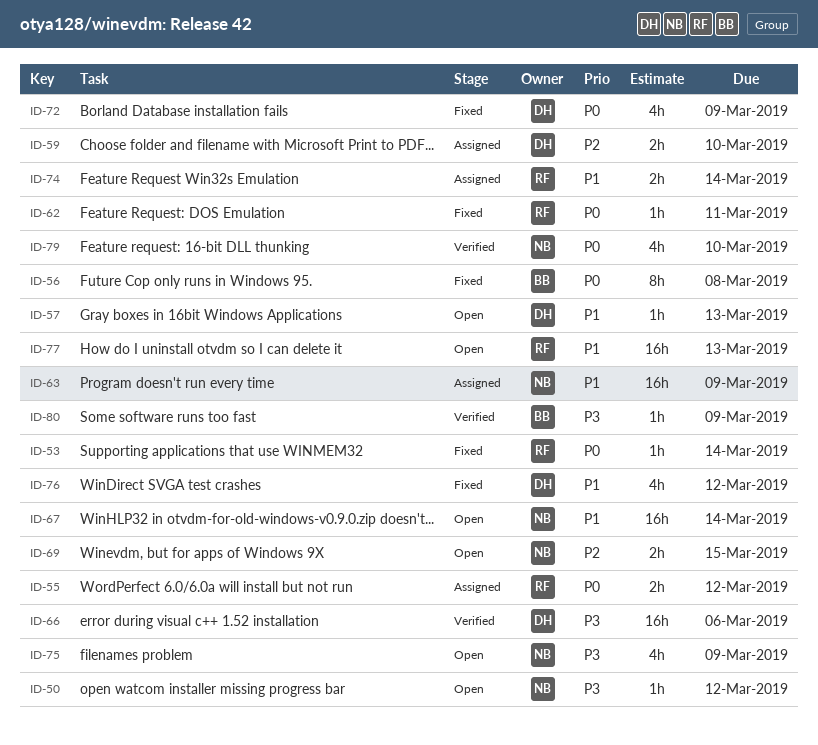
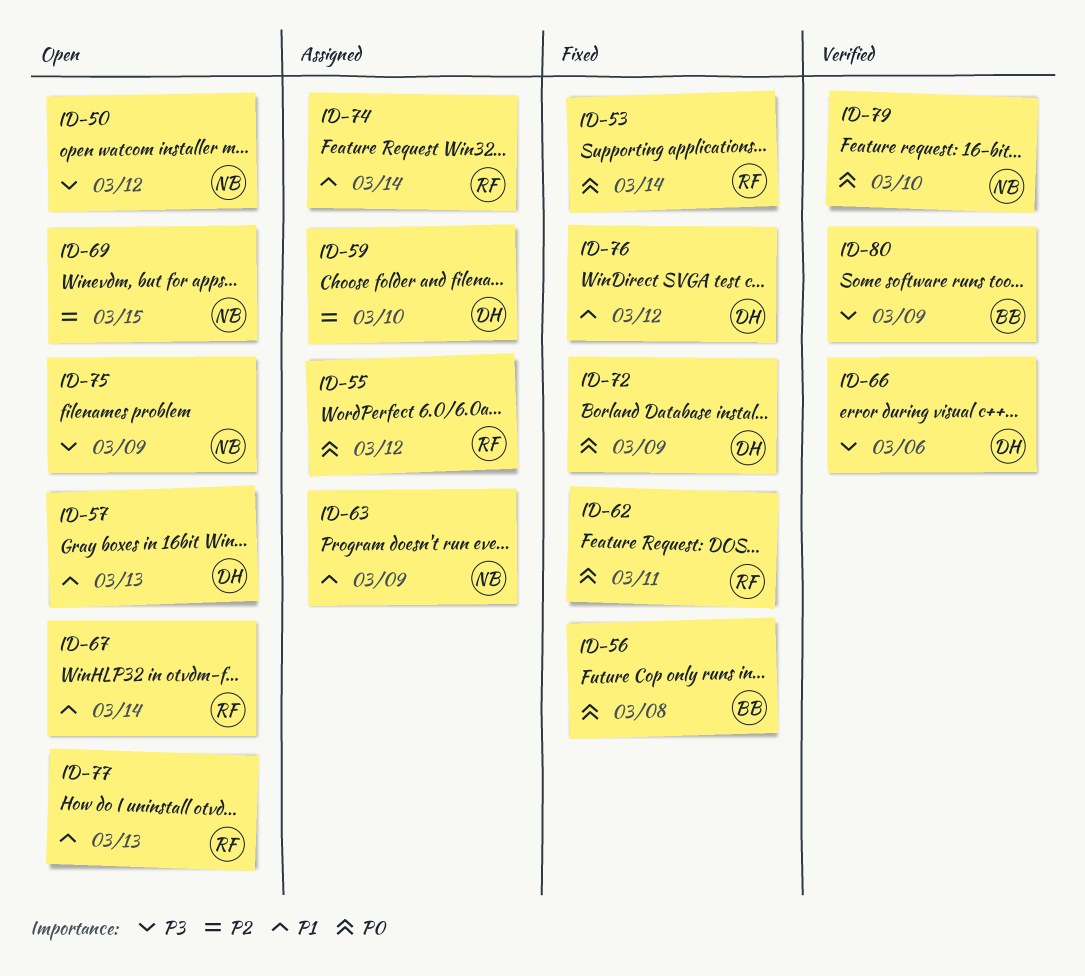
ID-67, owner: NB -> RF

